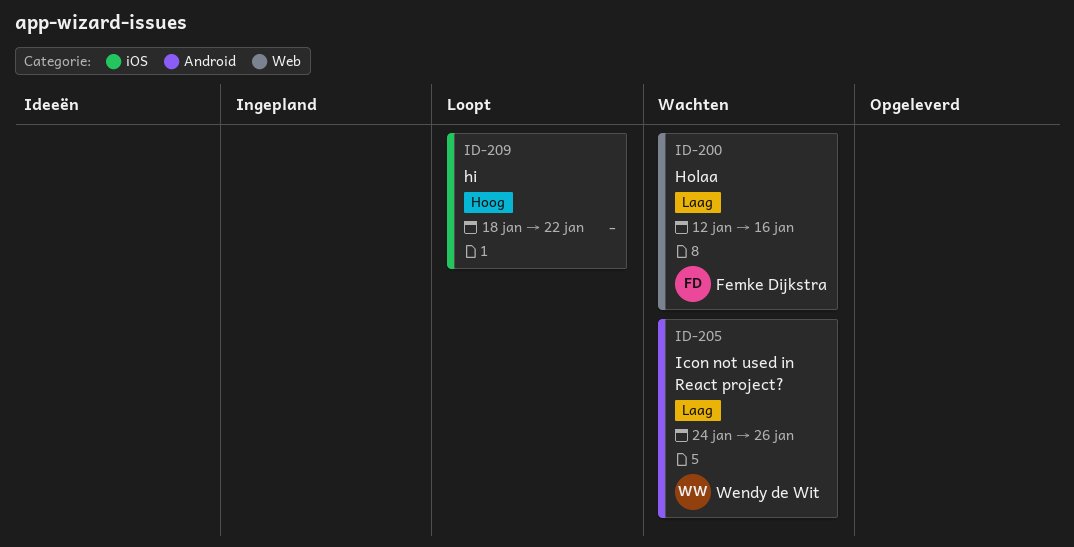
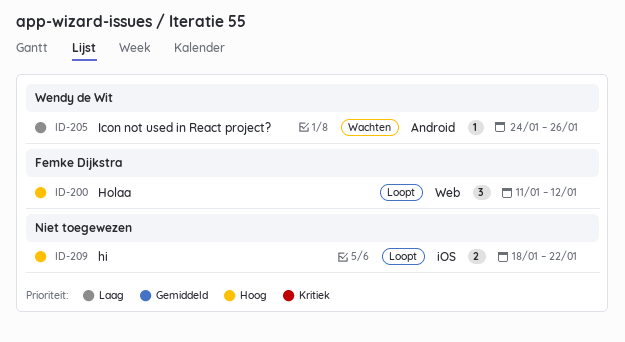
ID-200, status: Wachten -> Loopt
ID-200, priority: Laag -> Hoog
ID-200, start: Jan 12 -> Jan 11
ID-200, due: Jan 16 -> Jan 12

